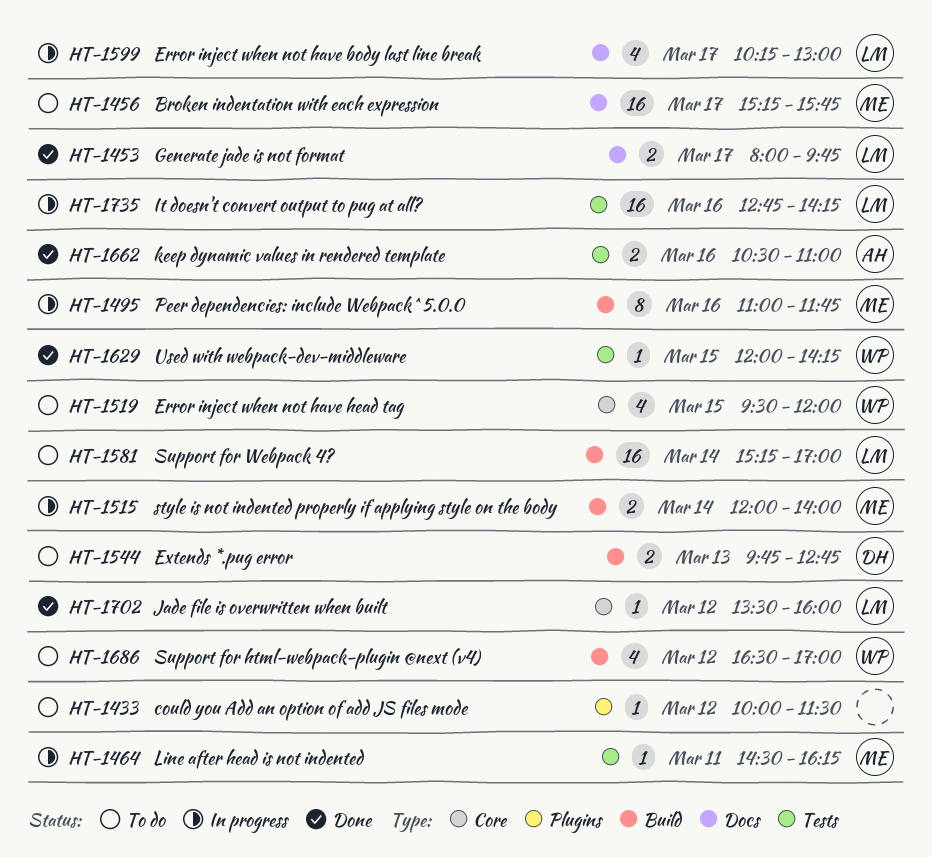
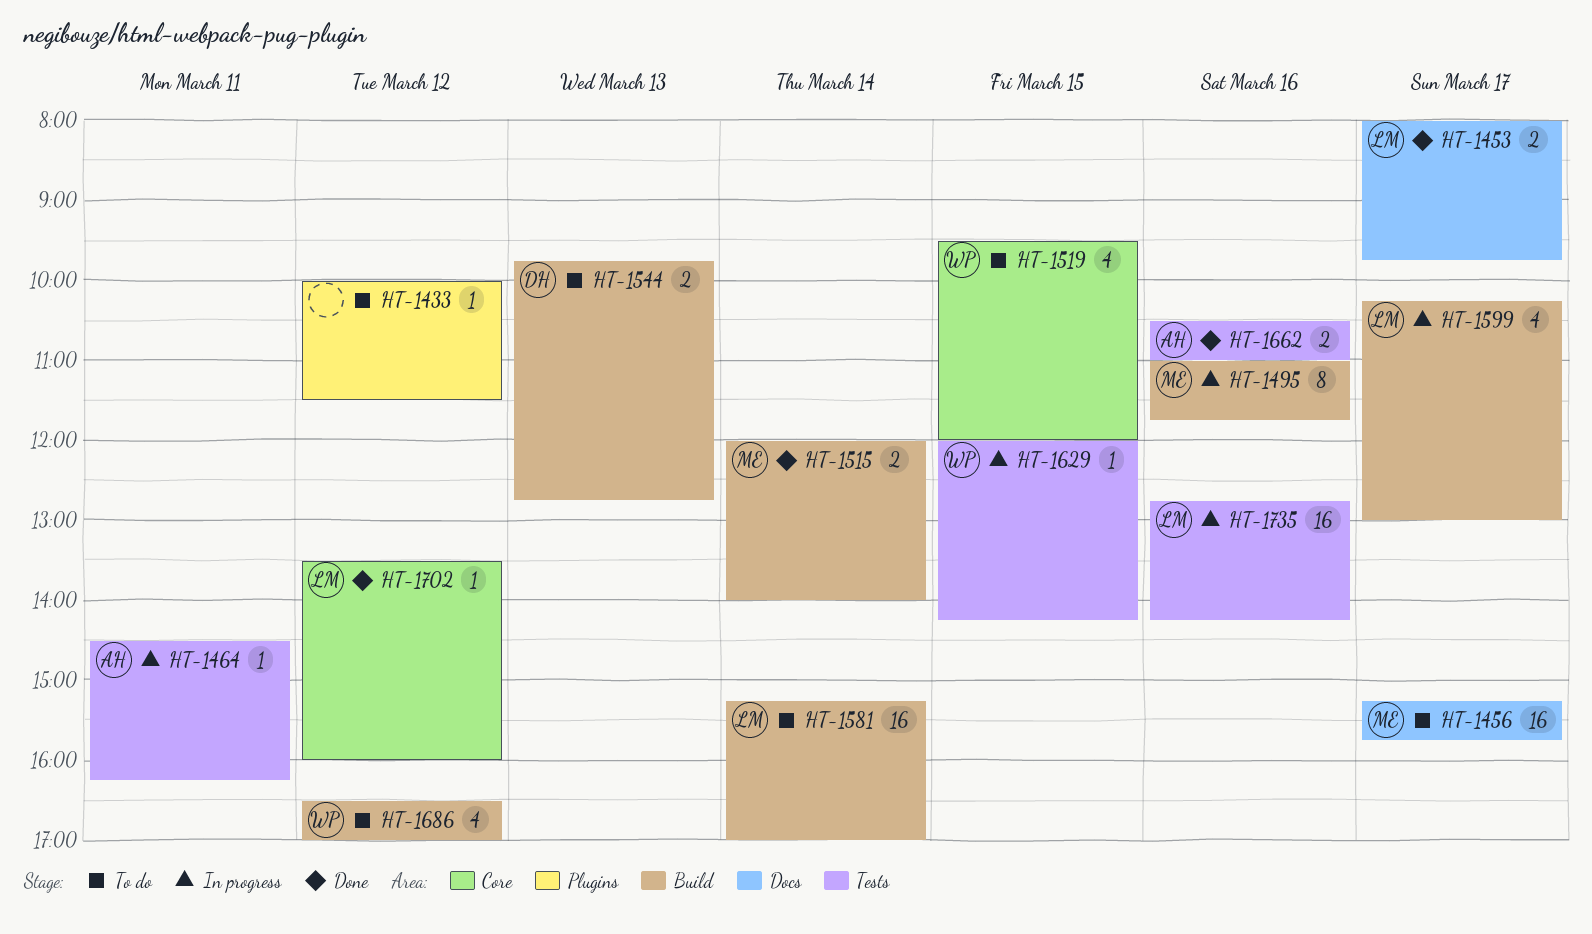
HT-1464, owner: ME -> AH
HT-1515, status: In progress -> Done
HT-1599, label: Docs -> Build
HT-1629, status: Done -> In progress

